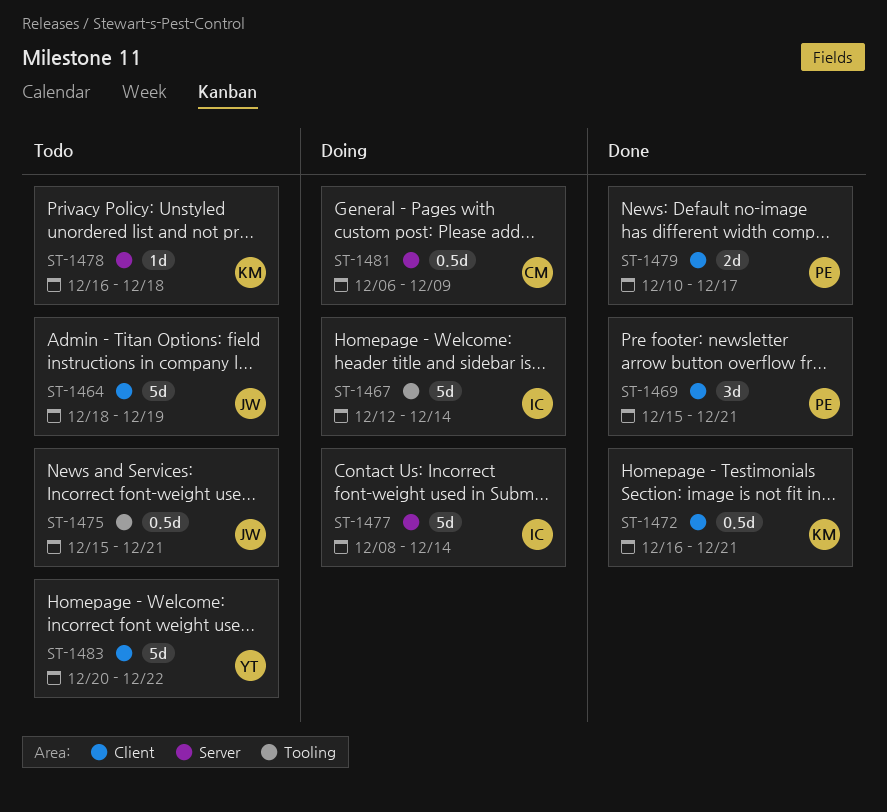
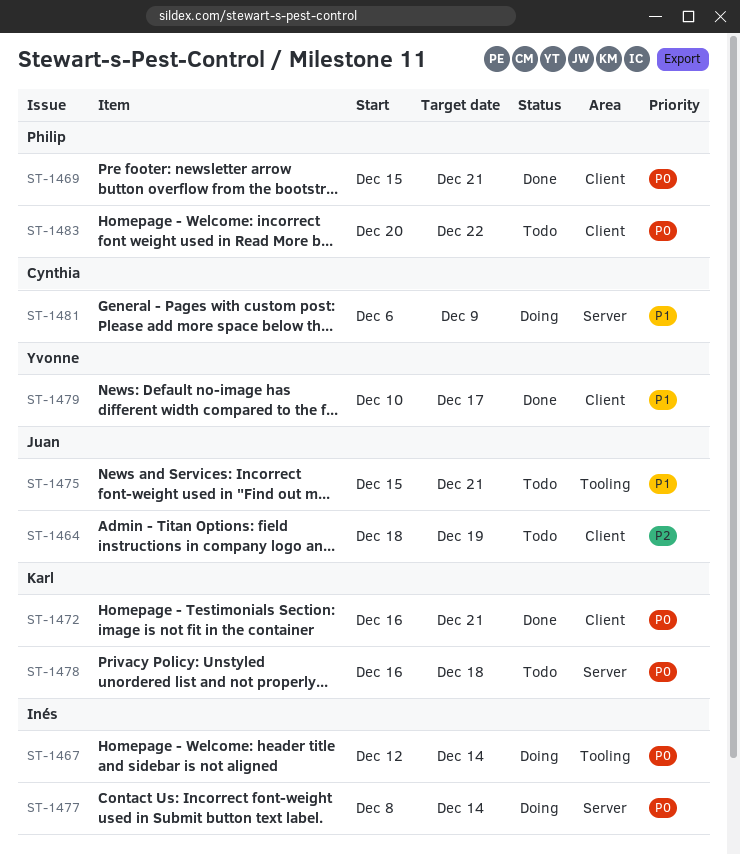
ST-1479, owner: Philip -> Yvonne
ST-1483, owner: Yvonne -> Philip

